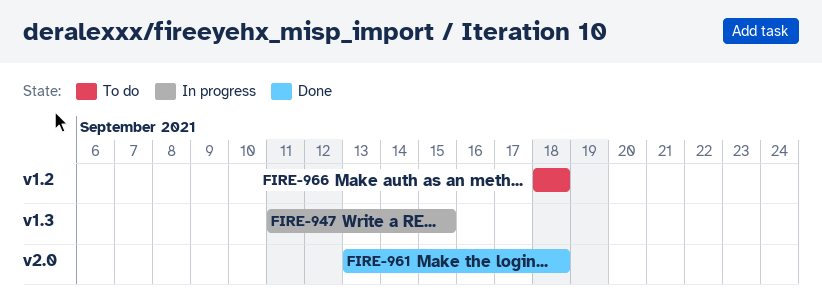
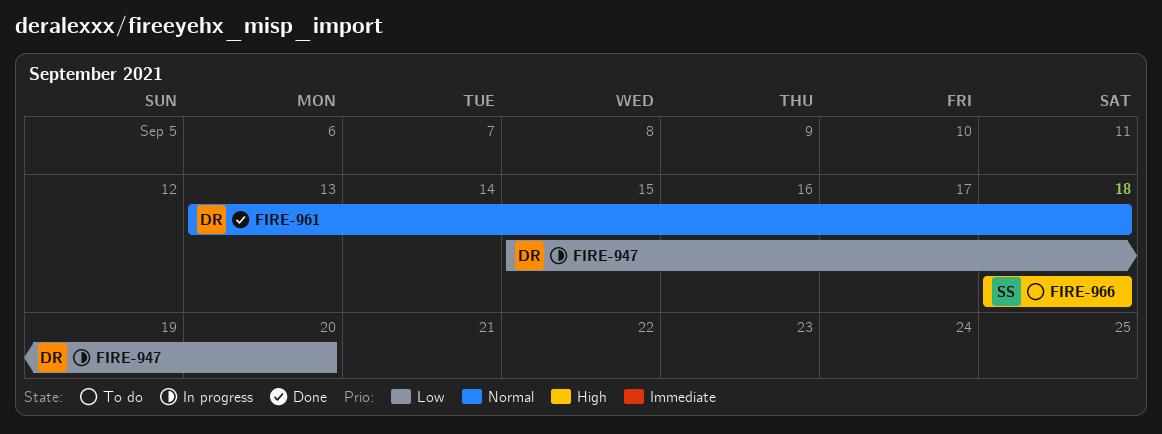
FIRE-947, start: Sep 11 -> Sep 15
FIRE-947, due: Sep 15 -> Sep 20

